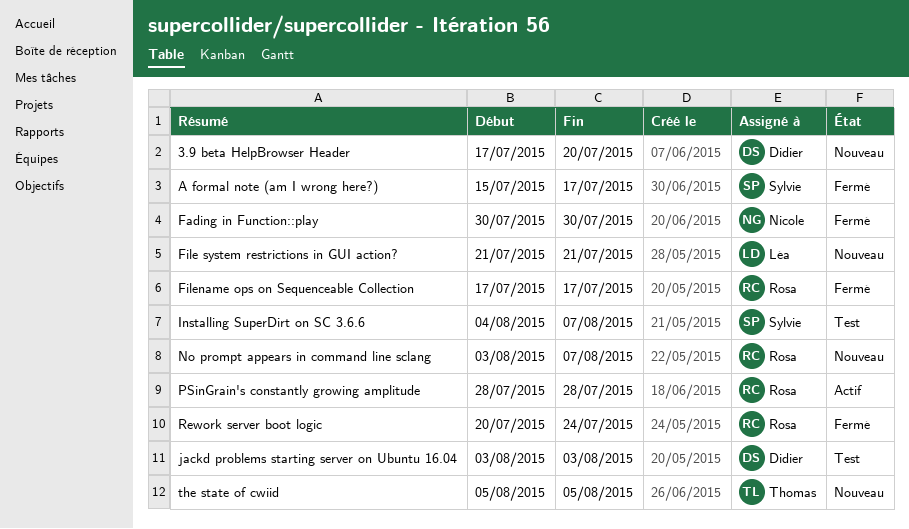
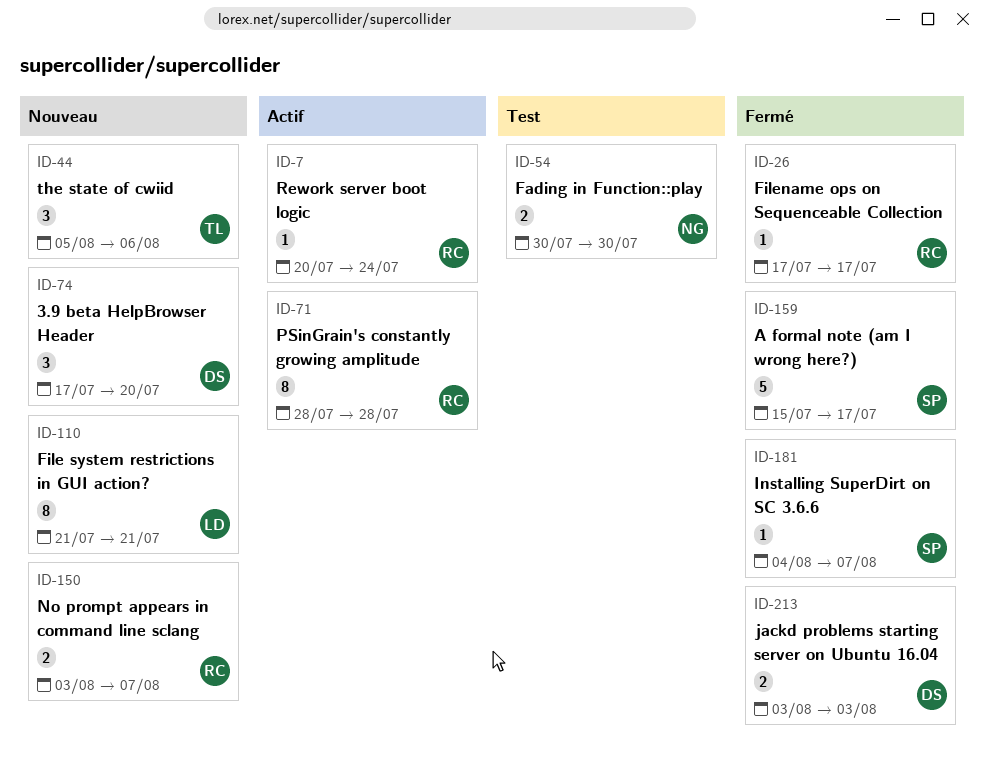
Fading in Function::play, status: Fermé -> Test
Installing SuperDirt on SC 3.6.6, status: Test -> Fermé
jackd problems starting server on Ubuntu 16.04, status: Test -> Fermé
Rework server boot logic, status: Fermé -> Actif
the state of cwiid, due: Aug 5 -> Aug 6

